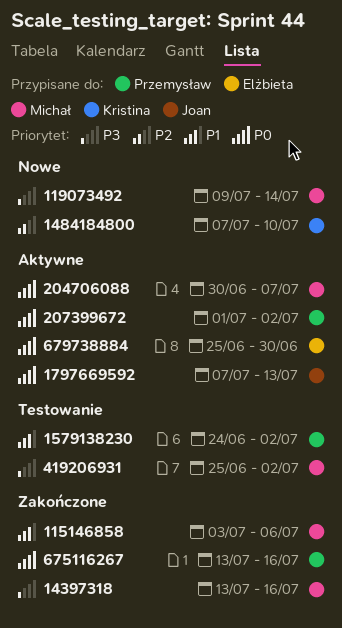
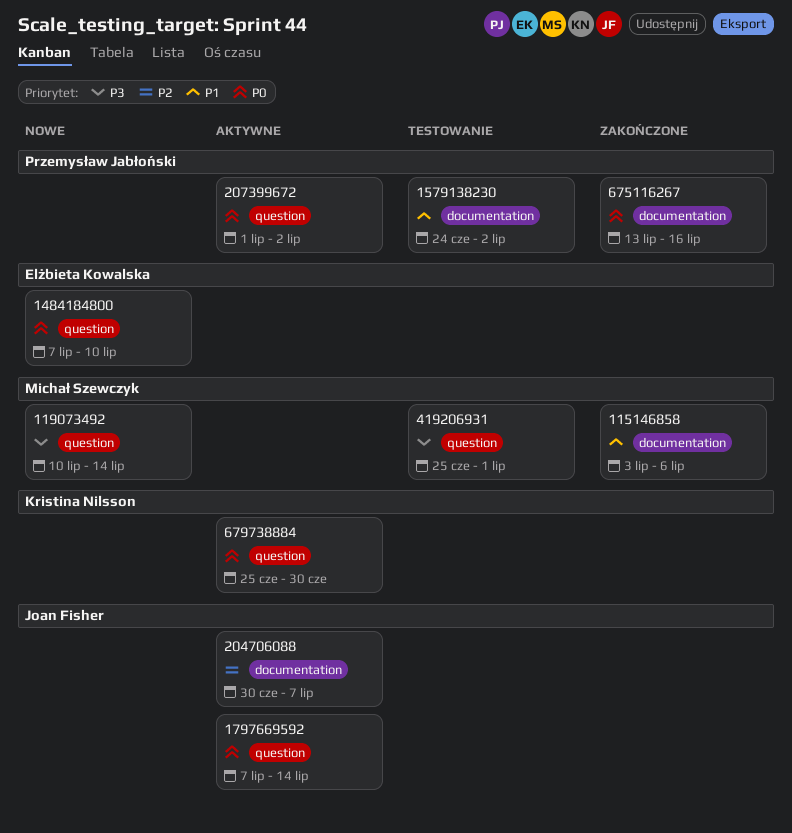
119073492, start: Jul 9 -> Jul 10
14397318: present -> none
1484184800, owner: Kristina Nilsson -> Elżbieta Kowalska
1484184800, priority: P2 -> P0
1797669592, due: Jul 13 -> Jul 14
204706088, owner: Michał Szewczyk -> Joan Fisher
204706088, priority: P0 -> P2
419206931, due: Jul 2 -> Jul 1
679738884, owner: Elżbieta Kowalska -> Kristina Nilsson

